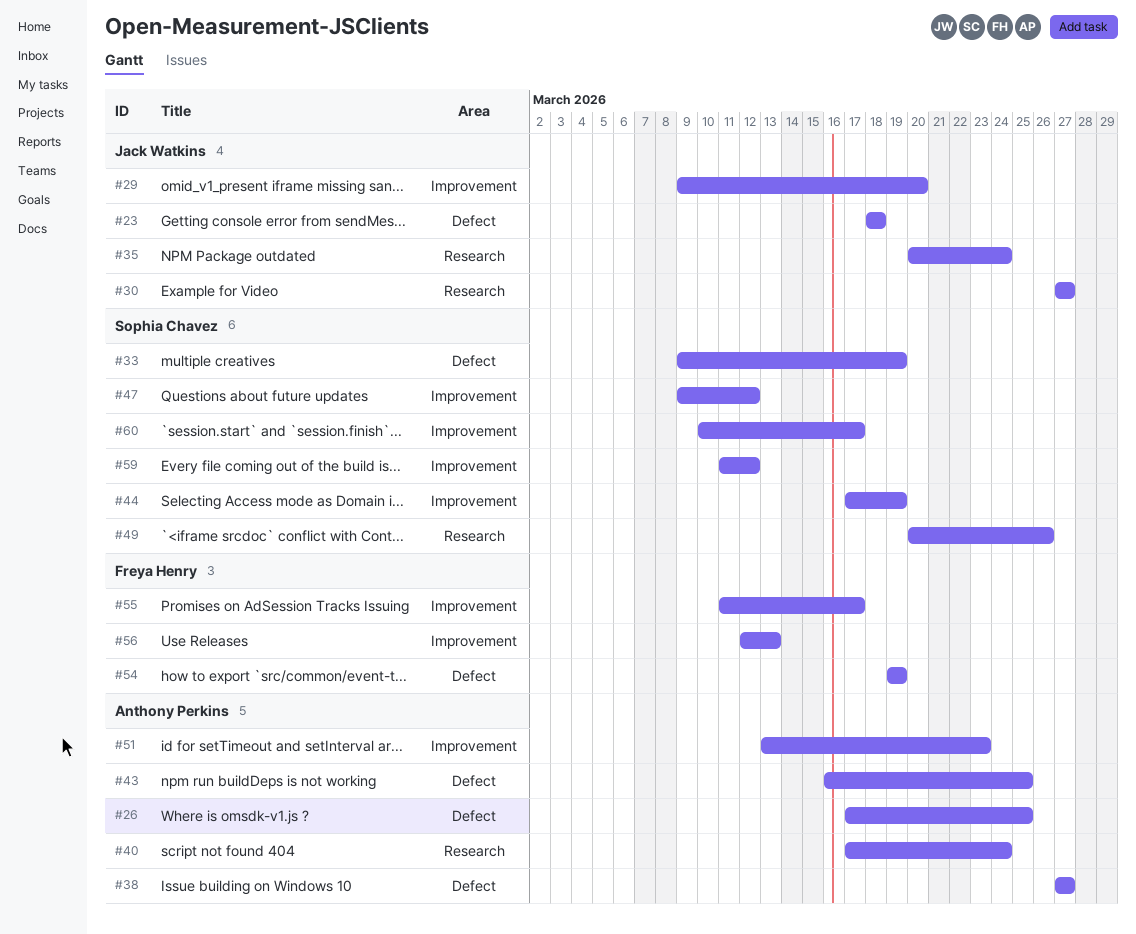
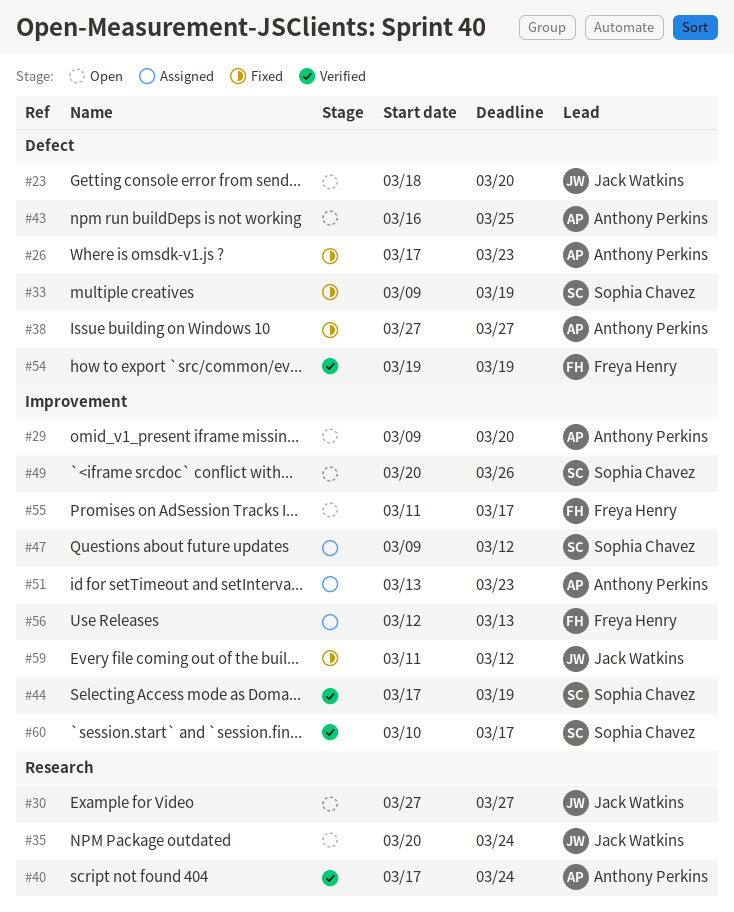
#23, due: Mar 18 -> Mar 20
#26, due: Mar 25 -> Mar 23
#29, owner: Jack Watkins -> Anthony Perkins
#49, label: Research -> Improvement
#59, owner: Sophia Chavez -> Jack Watkins

